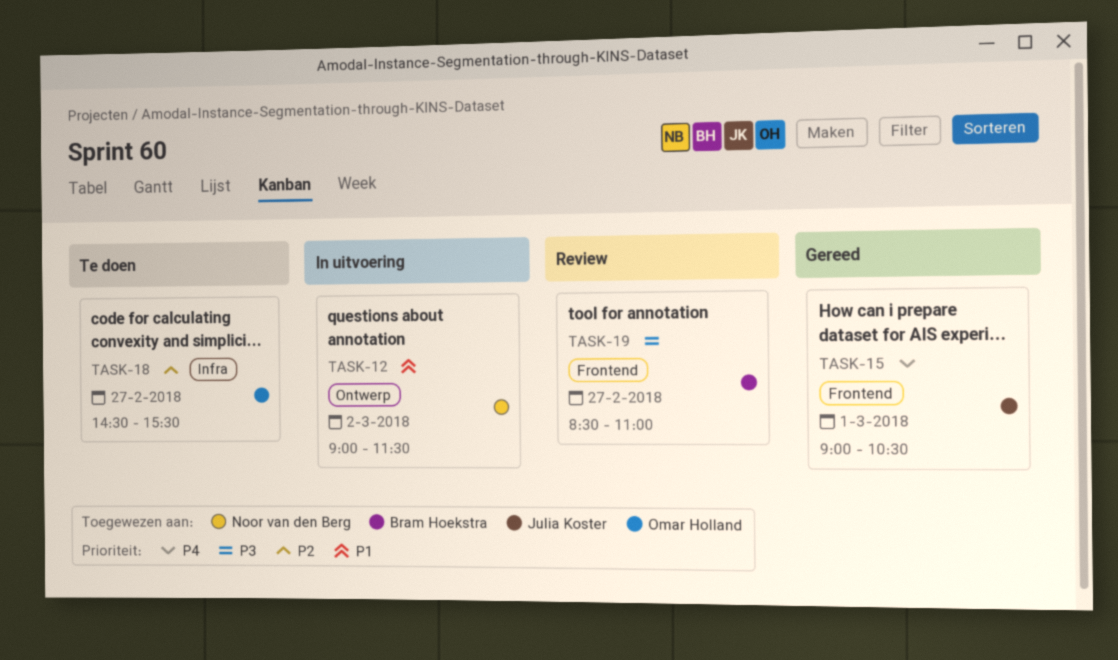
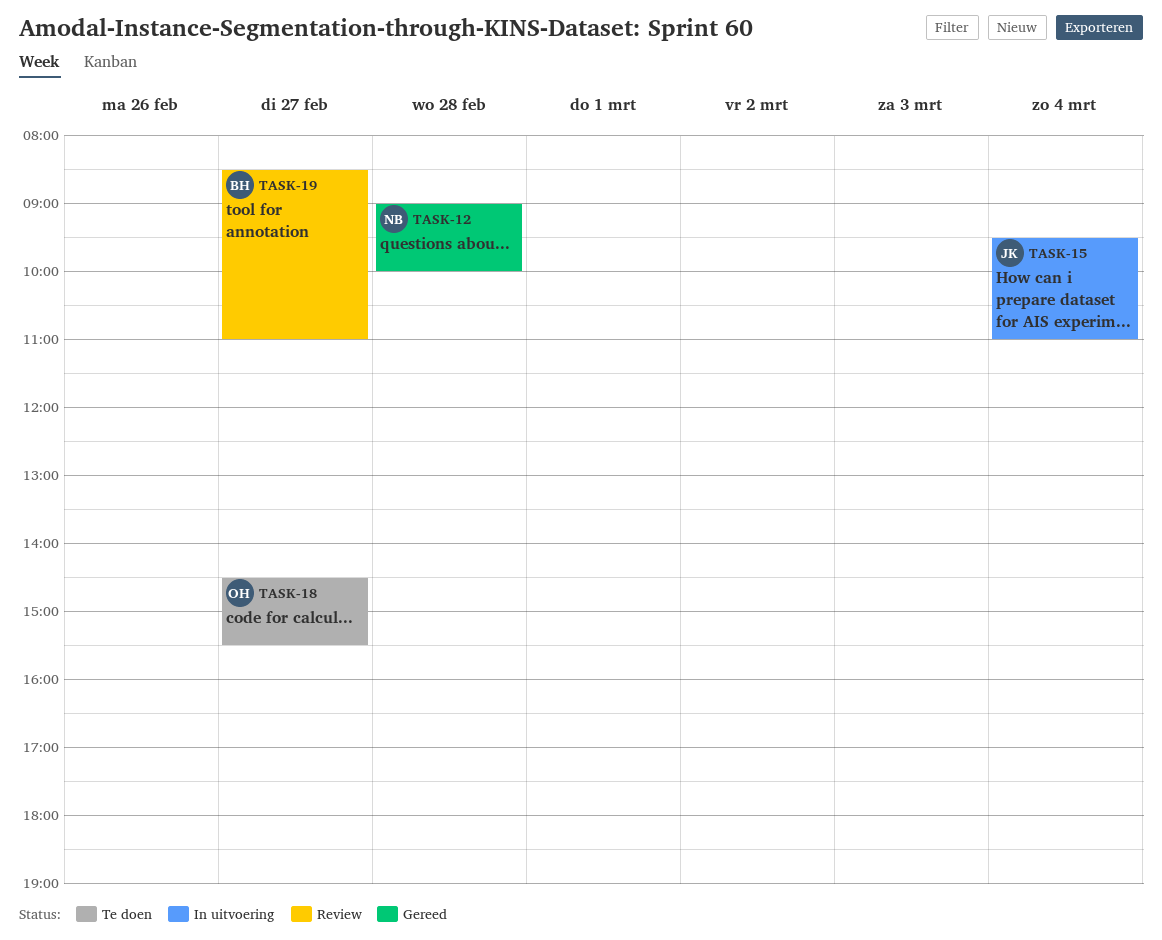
TASK-12, status: In uitvoering -> Gereed
TASK-12, day: Mar 2 -> Feb 28
TASK-12, ends: 11:30 -> 10:00
TASK-15, status: Gereed -> In uitvoering
TASK-15, day: Mar 1 -> Mar 4
TASK-15, begins: 09:00 -> 09:30
TASK-15, ends: 10:30 -> 11:00

